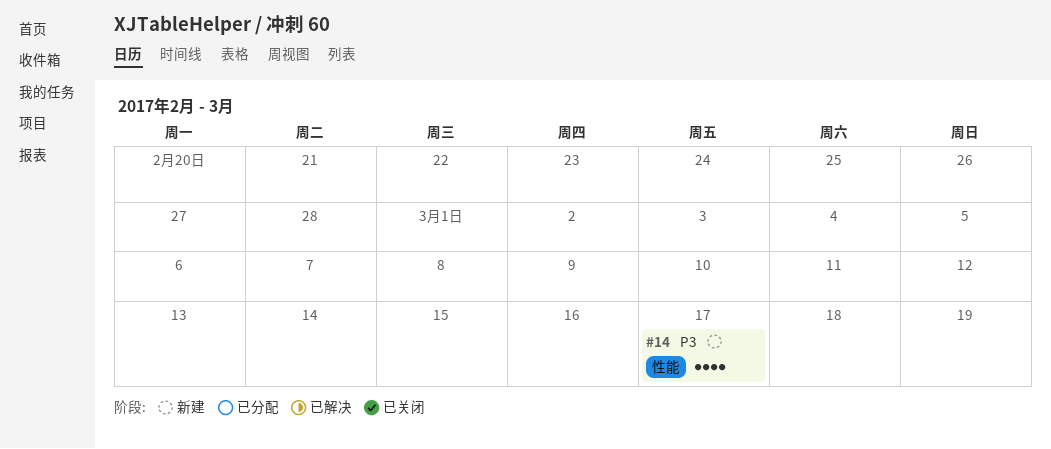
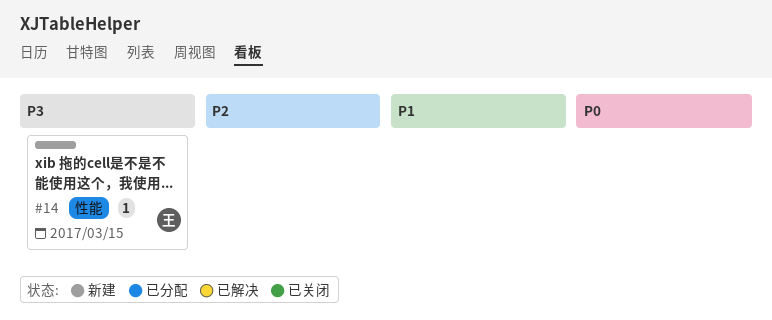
#14, estimate: 4 -> 1
#14, due: Mar 17 -> Mar 15

